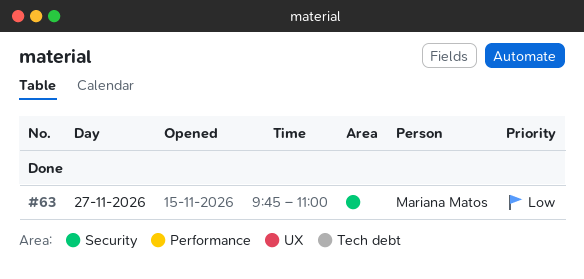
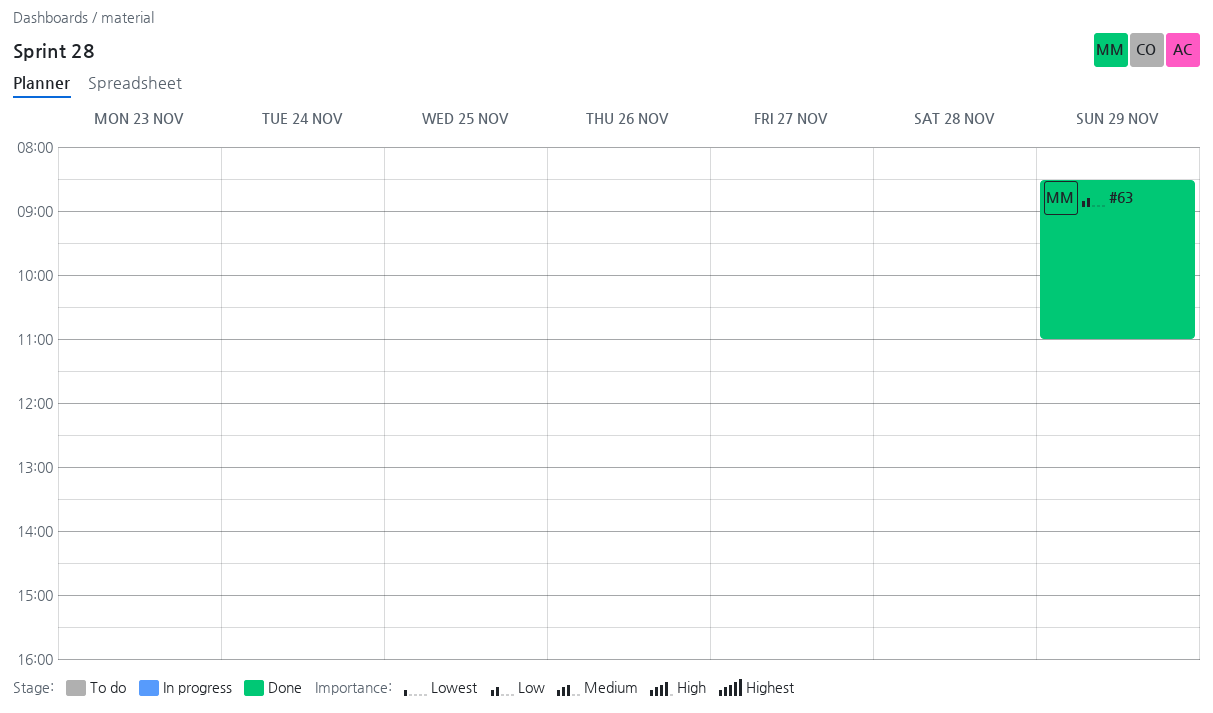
#63, day: Nov 27 -> Nov 29
#63, begins: 09:45 -> 08:30

